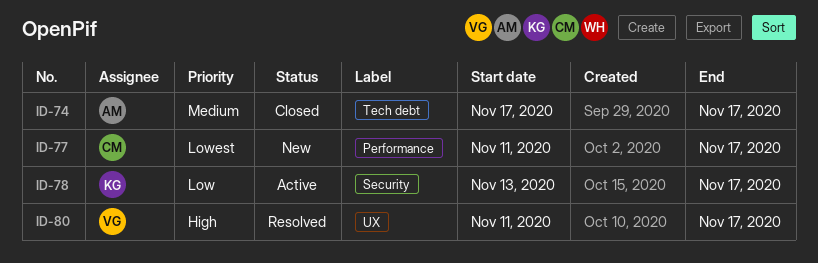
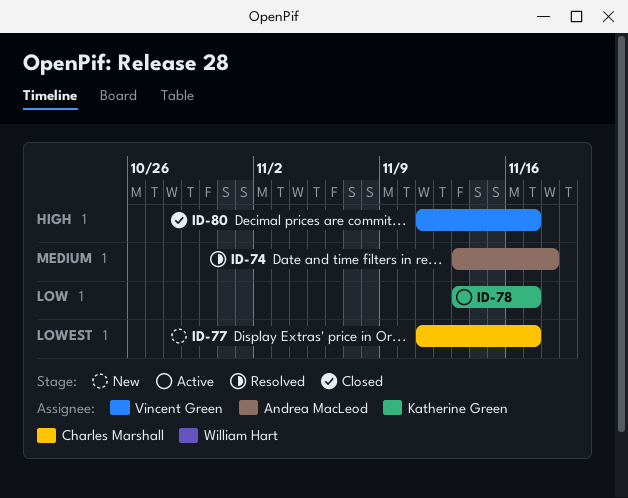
ID-74, status: Closed -> Resolved
ID-74, start: Nov 17 -> Nov 13
ID-74, due: Nov 17 -> Nov 18
ID-80, status: Resolved -> Closed

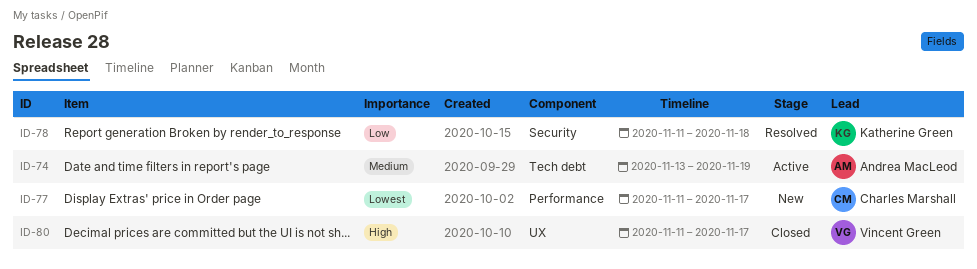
ID-74, status: Resolved -> Active
ID-74, due: Nov 18 -> Nov 19
ID-78, status: Active -> Resolved
ID-78, start: Nov 13 -> Nov 11
ID-78, due: Nov 17 -> Nov 18

